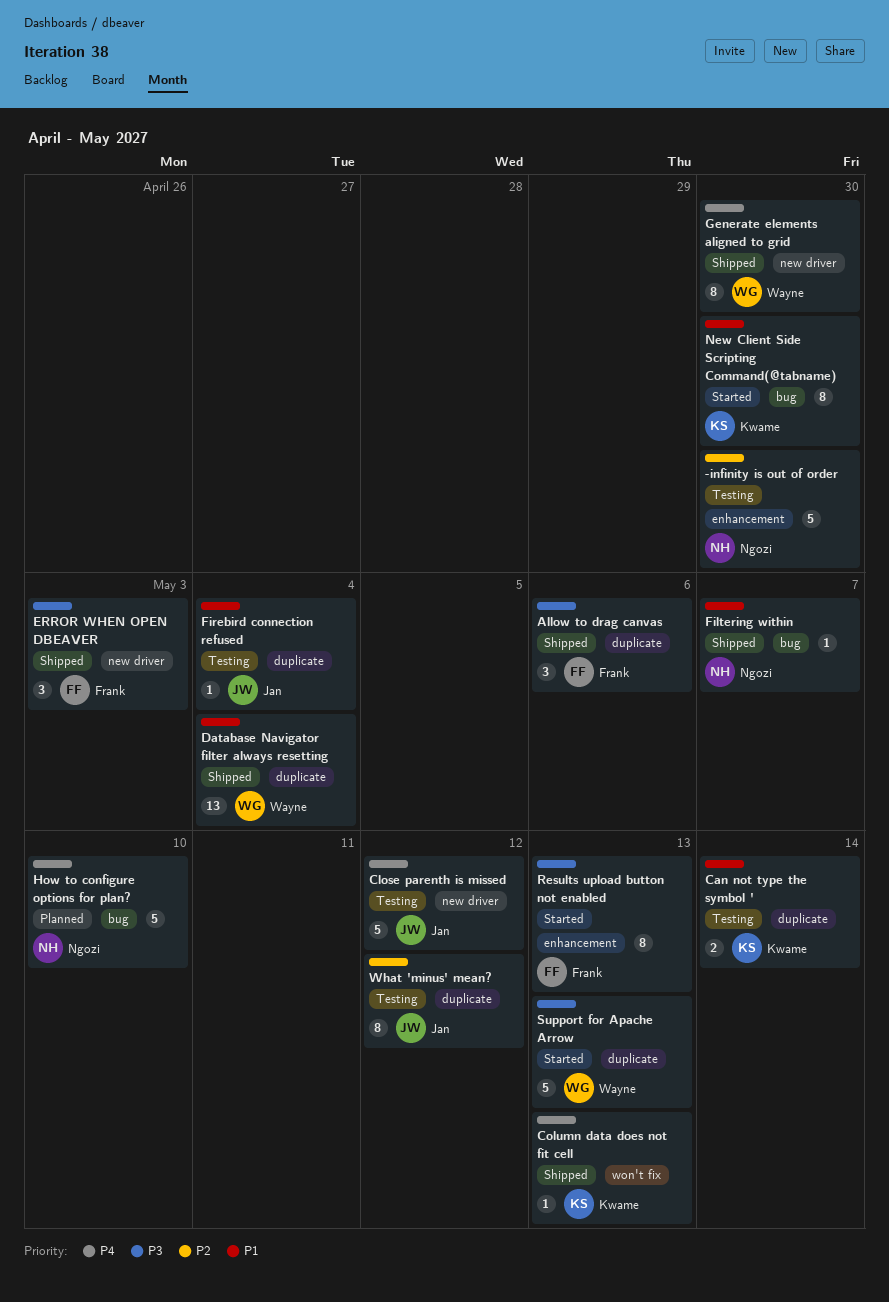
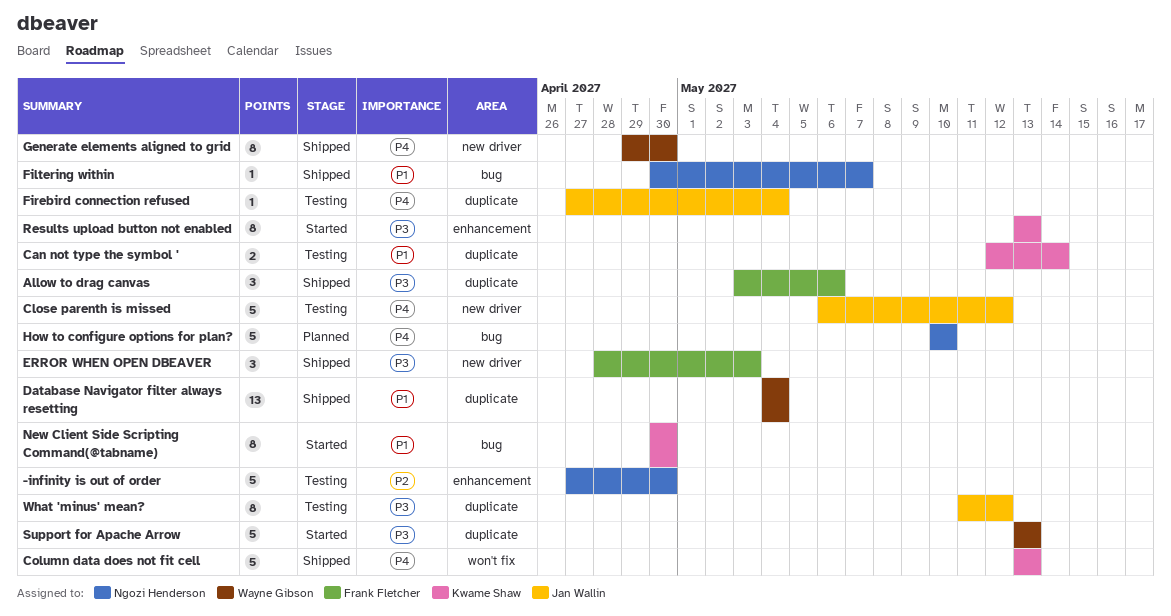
Column data does not fit cell, estimate: 1 -> 5
Firebird connection refused, priority: P1 -> P4
Results upload button not enabled, owner: Frank Fletcher -> Kwame Shaw
What 'minus' mean?, priority: P2 -> P3

